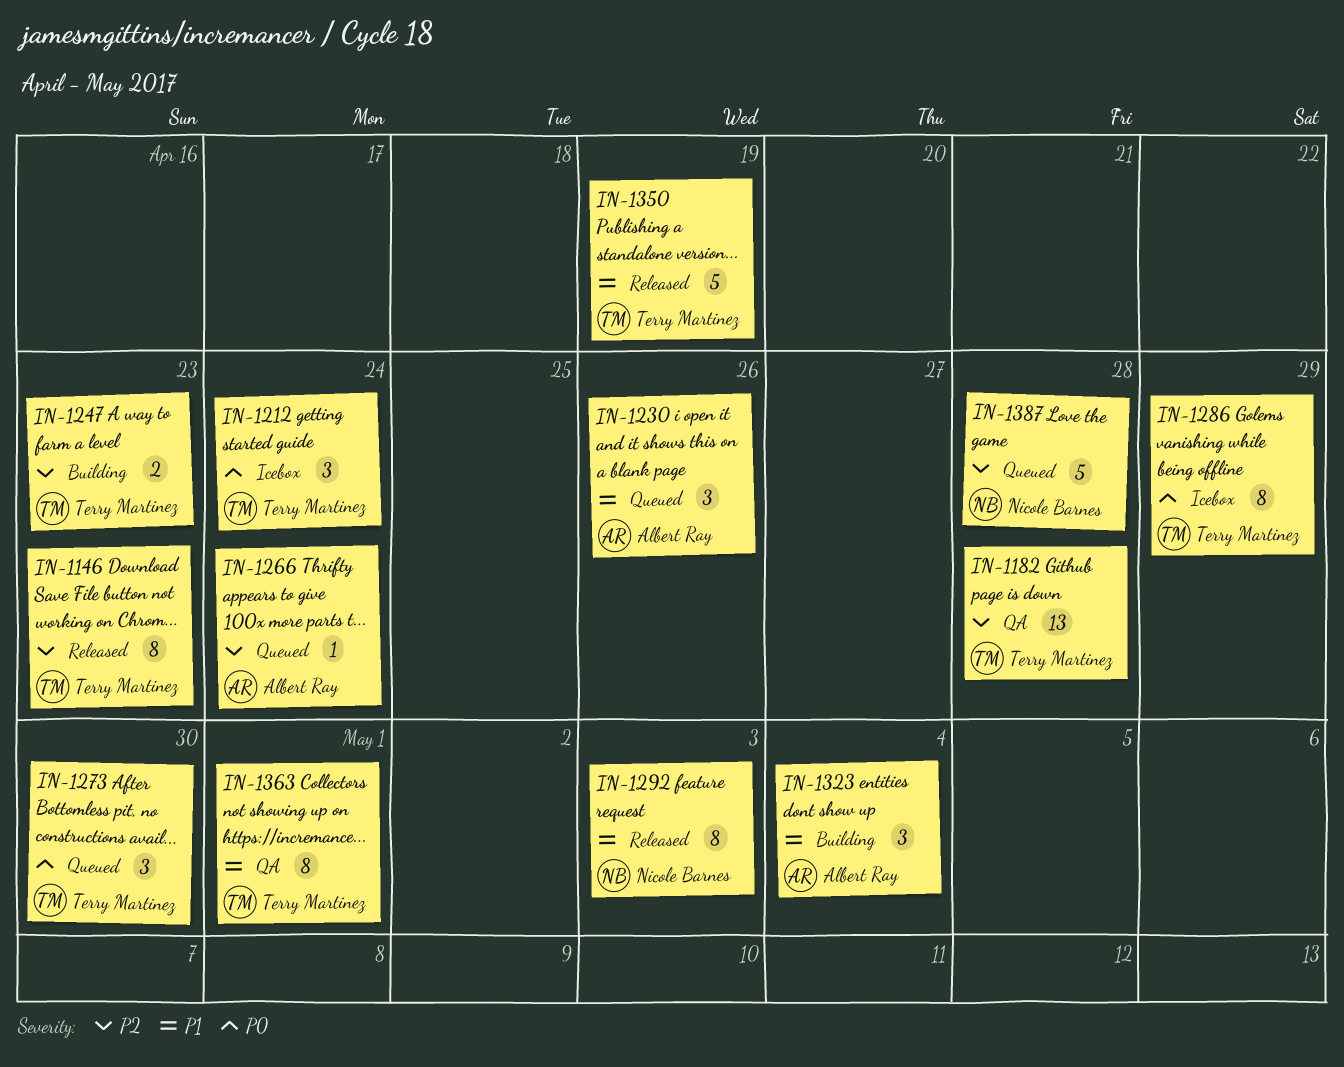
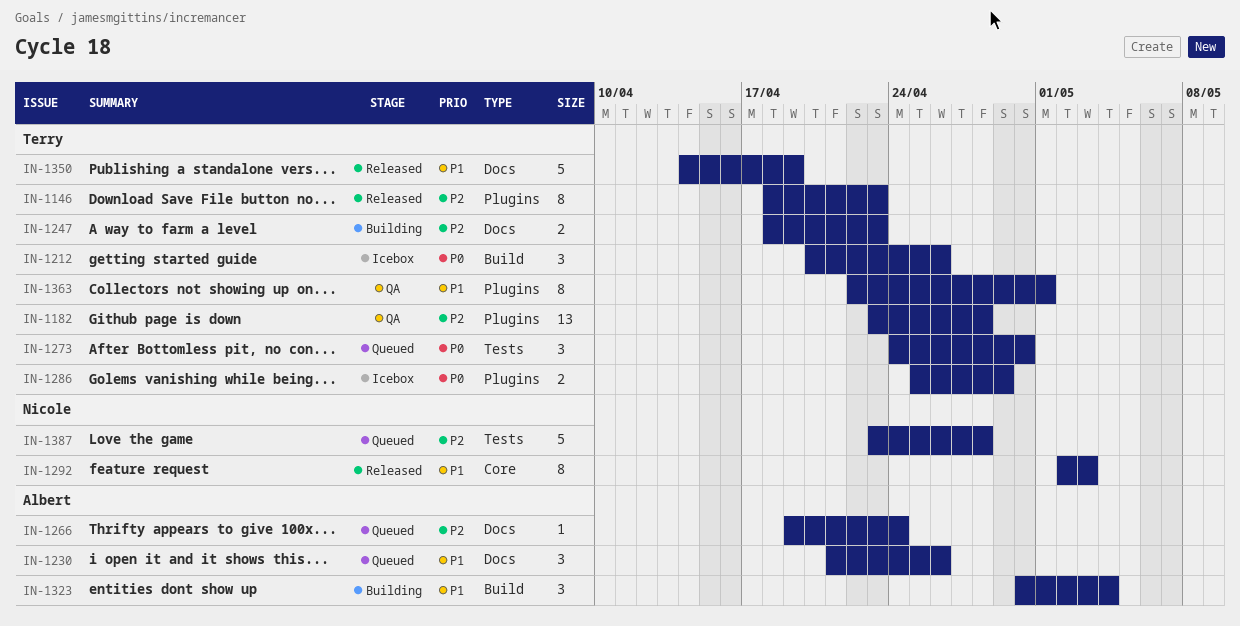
IN-1212, due: Apr 24 -> Apr 26
IN-1286, estimate: 8 -> 2

